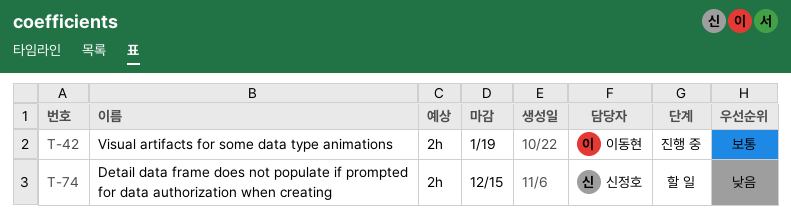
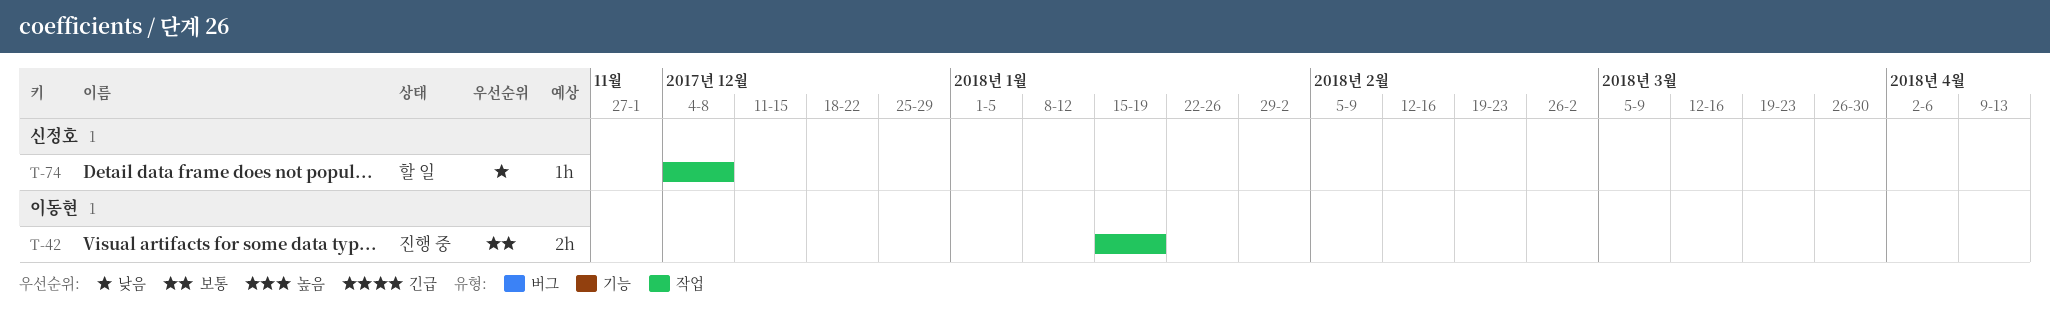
T-74, estimate: 2h -> 1h
T-74, due: Dec 15 -> Dec 8

